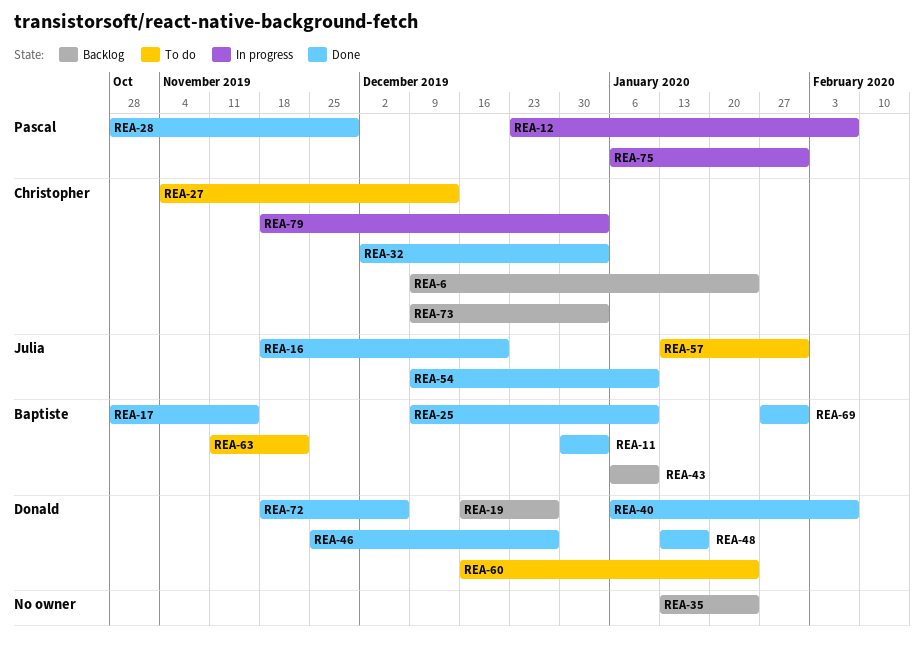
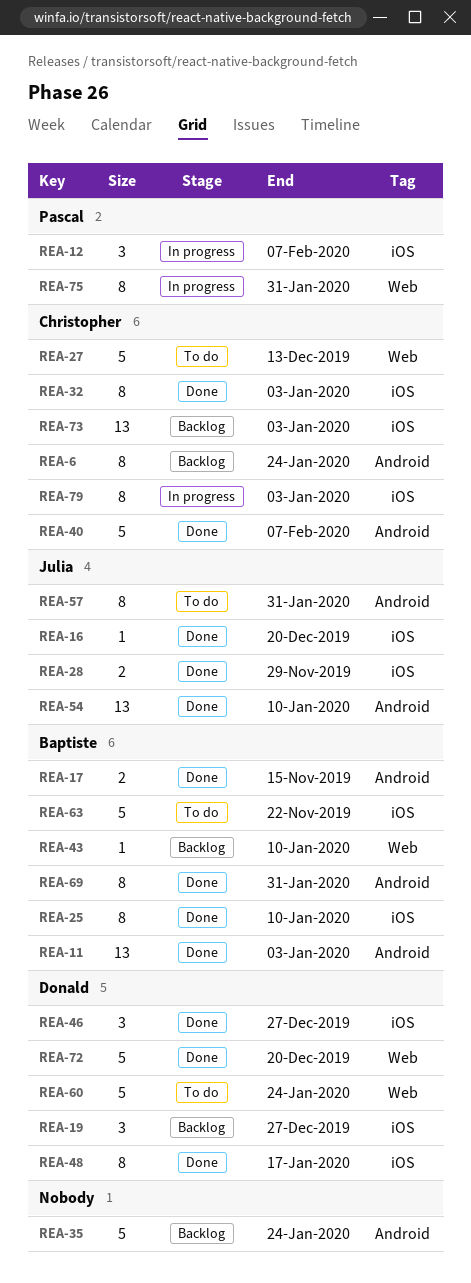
REA-28, owner: Pascal -> Julia
REA-40, owner: Donald -> Christopher
REA-72, due: Dec 6 -> Dec 20

